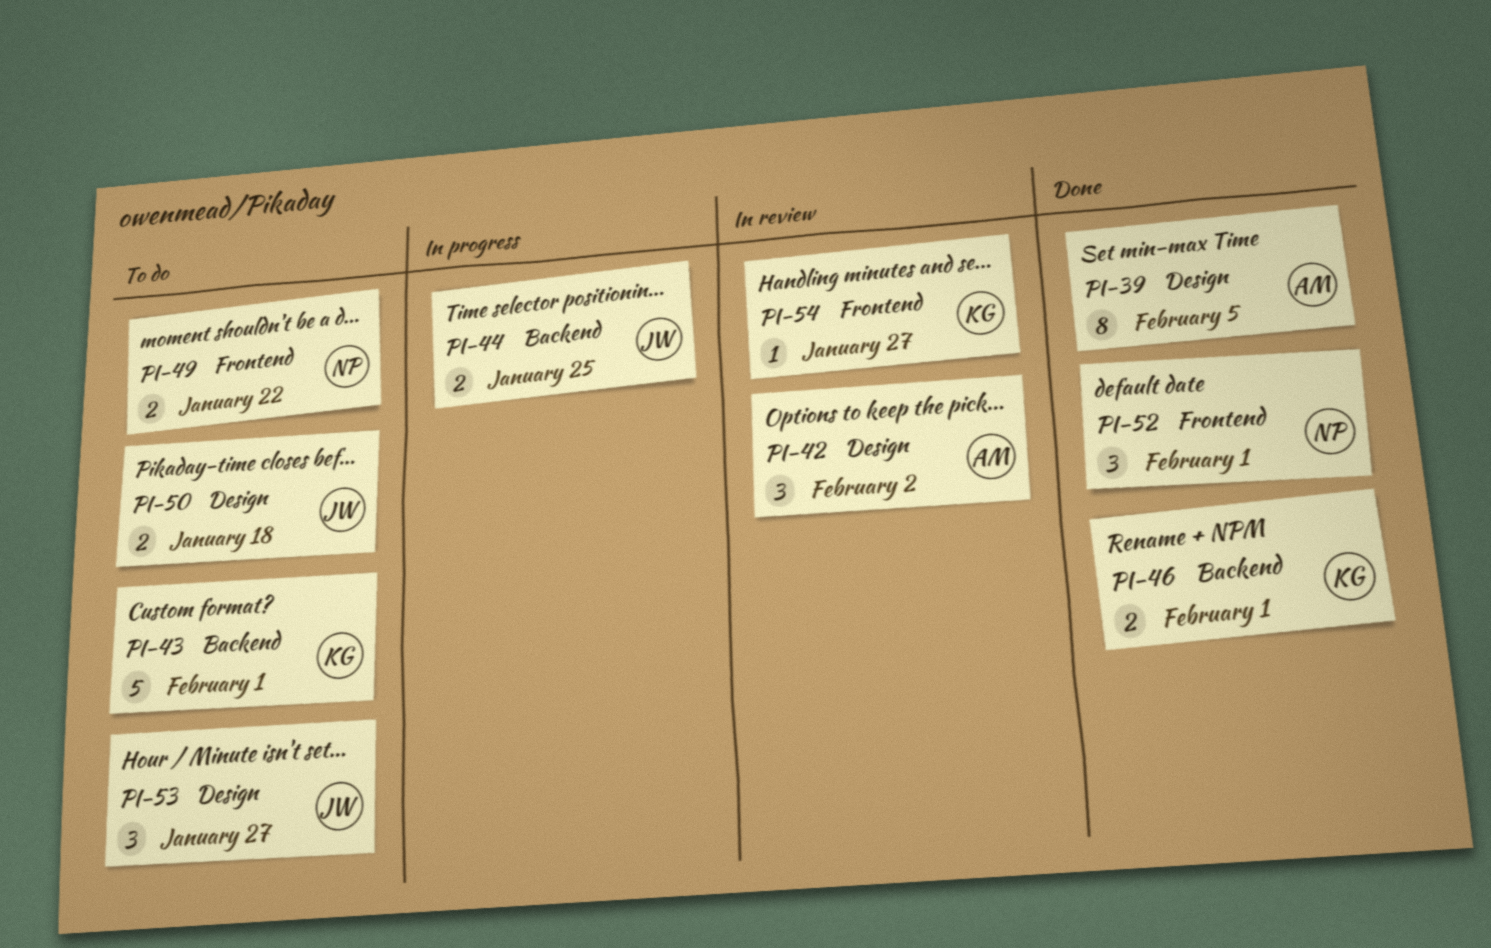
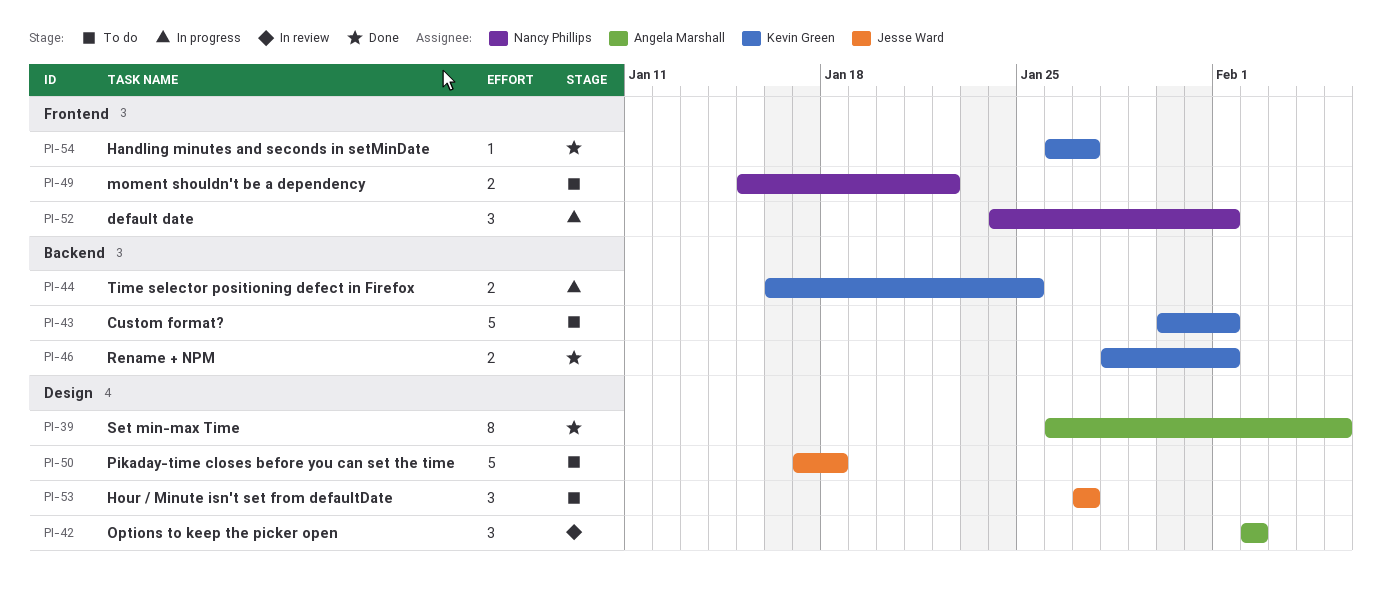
PI-44, owner: Jesse Ward -> Kevin Green
PI-50, estimate: 2 -> 5
PI-52, status: Done -> In progress
PI-54, status: In review -> Done

